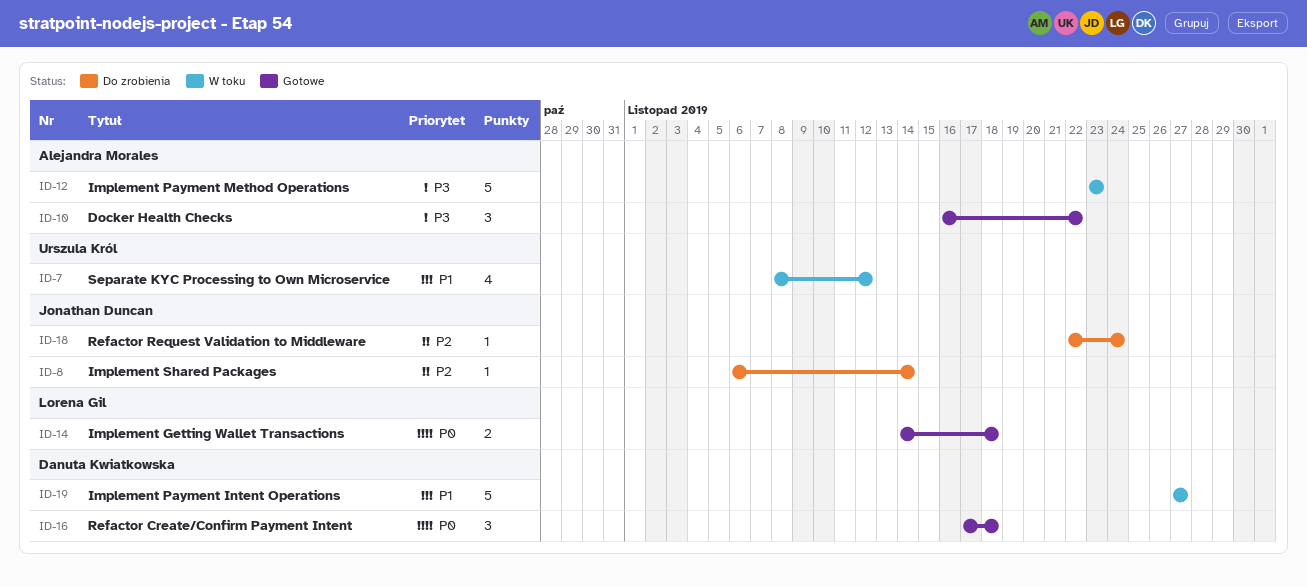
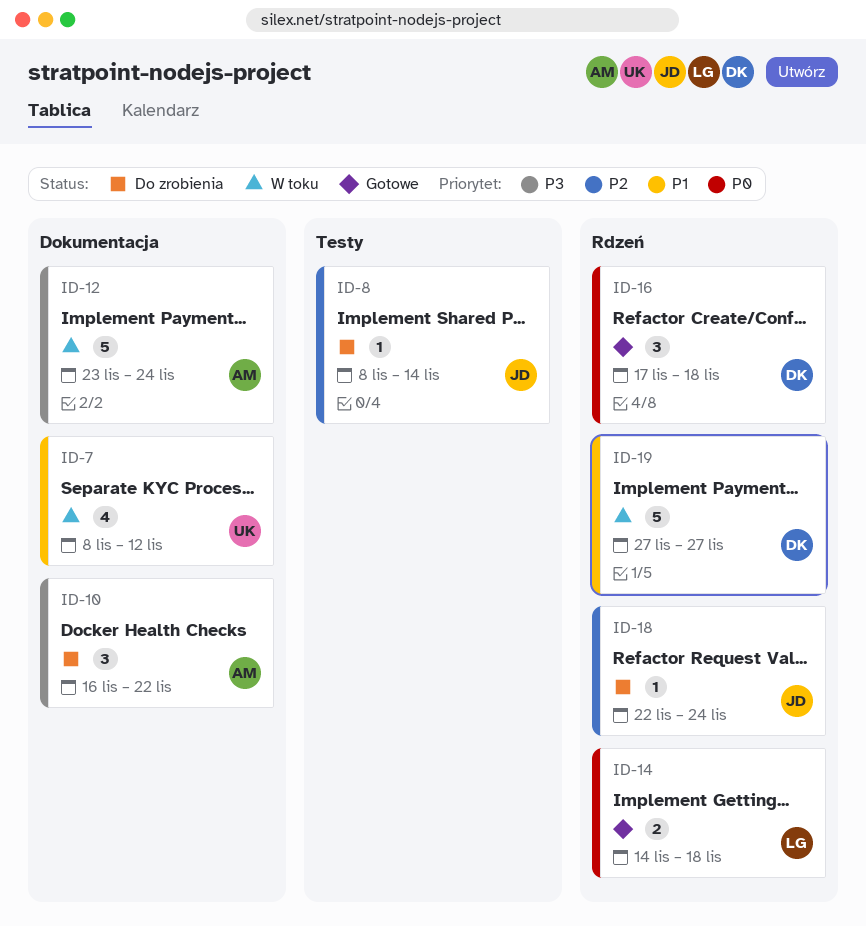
ID-8, start: Nov 6 -> Nov 8
ID-10, status: Gotowe -> Do zrobienia
ID-12, due: Nov 23 -> Nov 24

